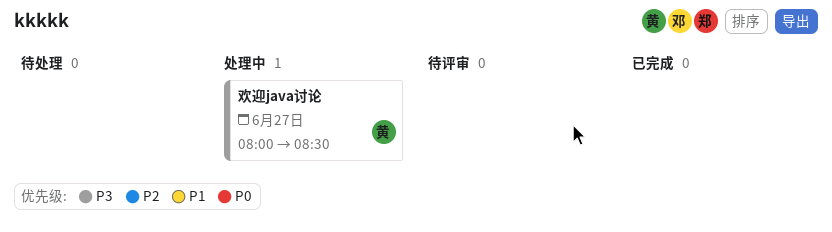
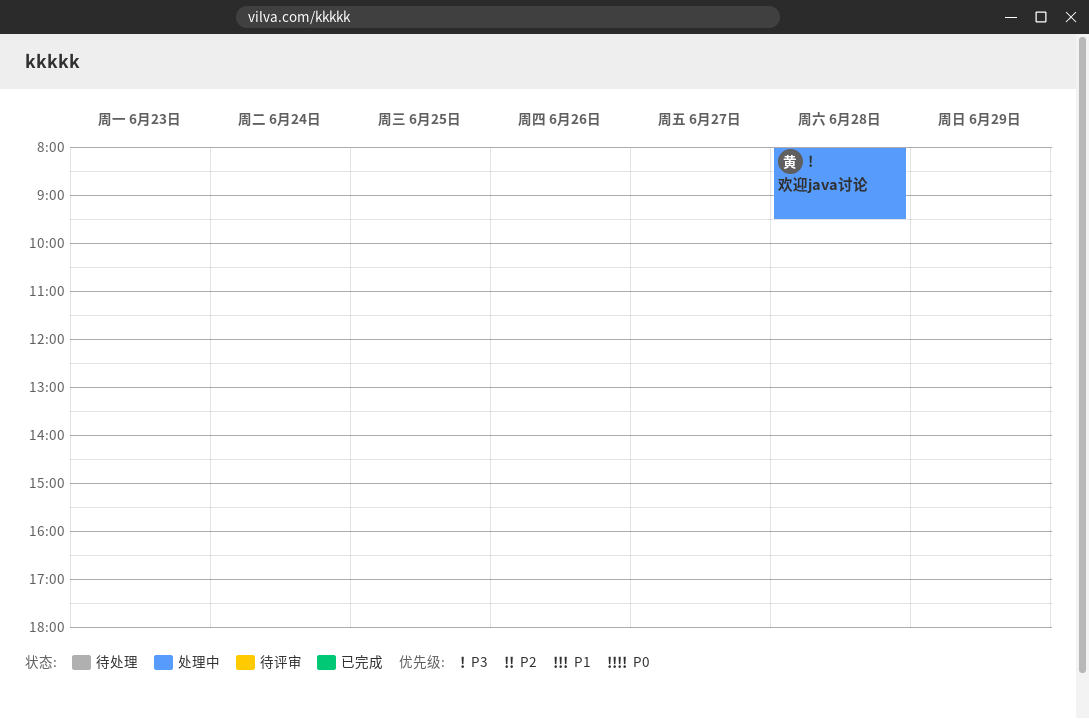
欢迎java讨论, day: Jun 27 -> Jun 28
欢迎java讨论, ends: 08:30 -> 09:30

